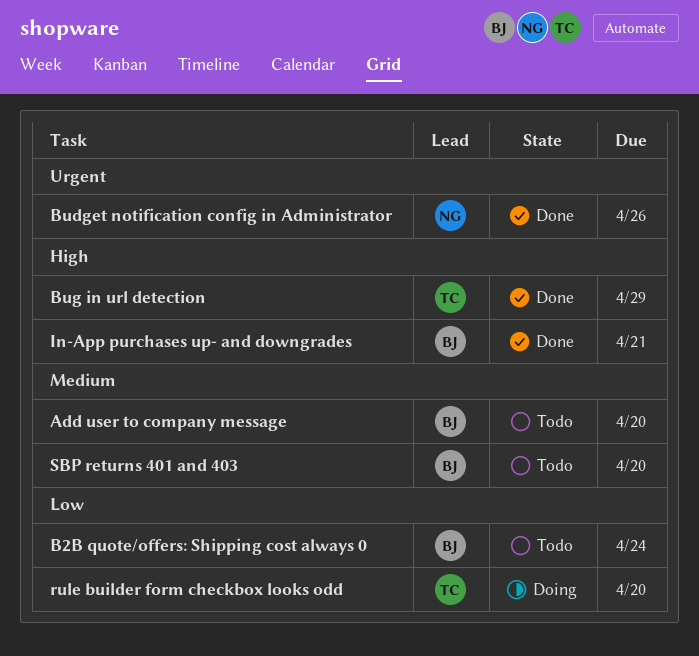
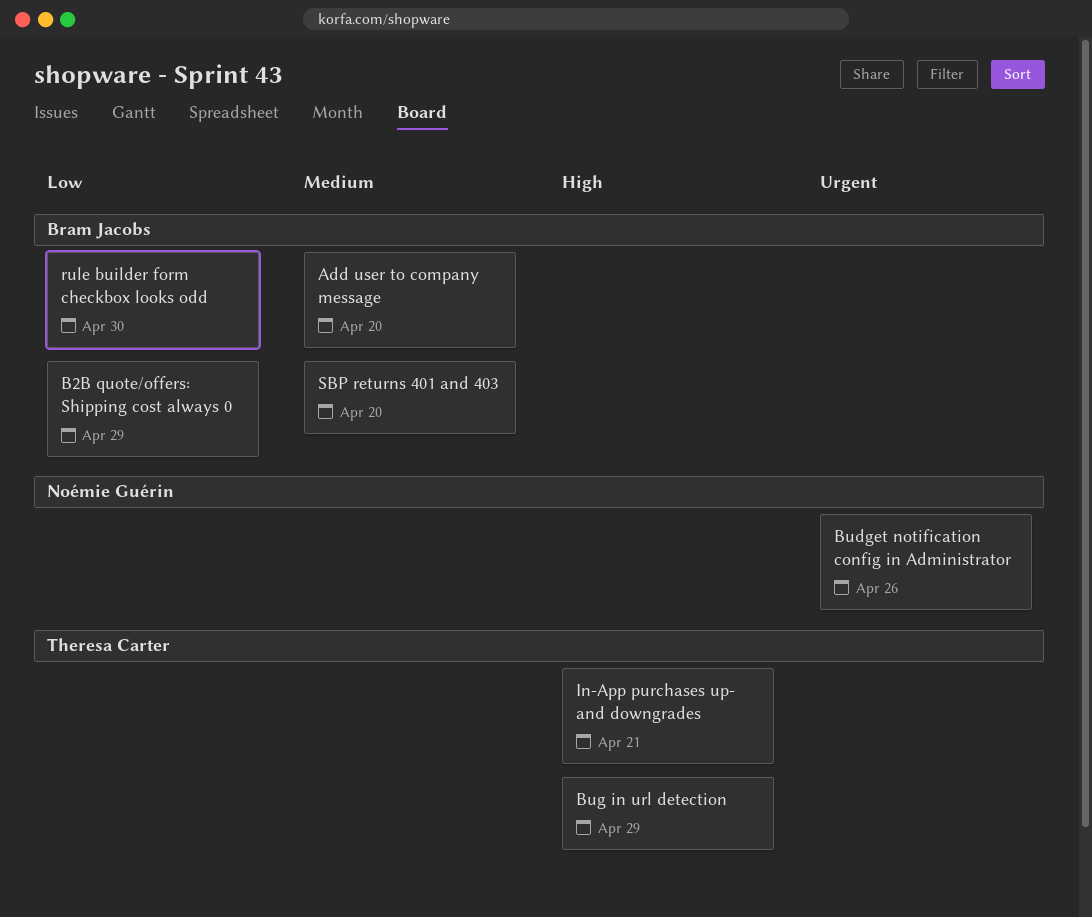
B2B quote/offers: Shipping cost always 0, due: Apr 24 -> Apr 29
In-App purchases up- and downgrades, owner: Bram Jacobs -> Theresa Carter
rule builder form checkbox looks odd, owner: Theresa Carter -> Bram Jacobs
rule builder form checkbox looks odd, due: Apr 20 -> Apr 30

